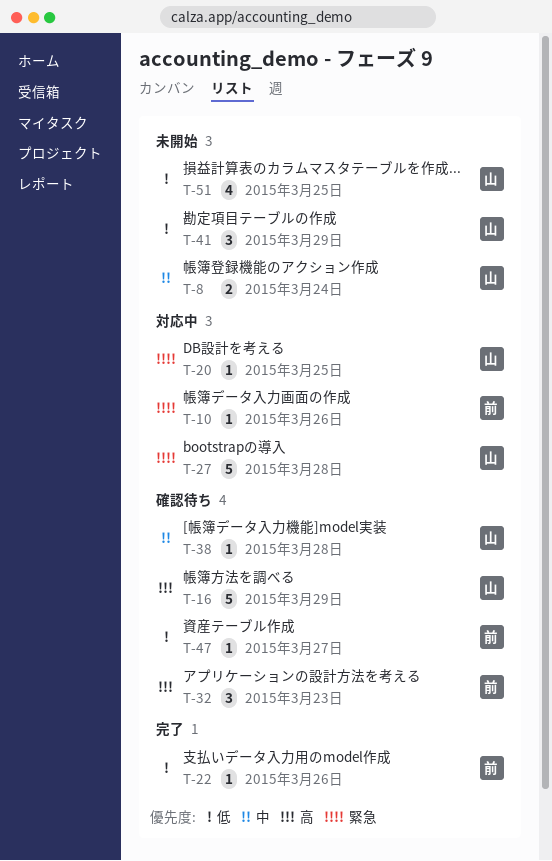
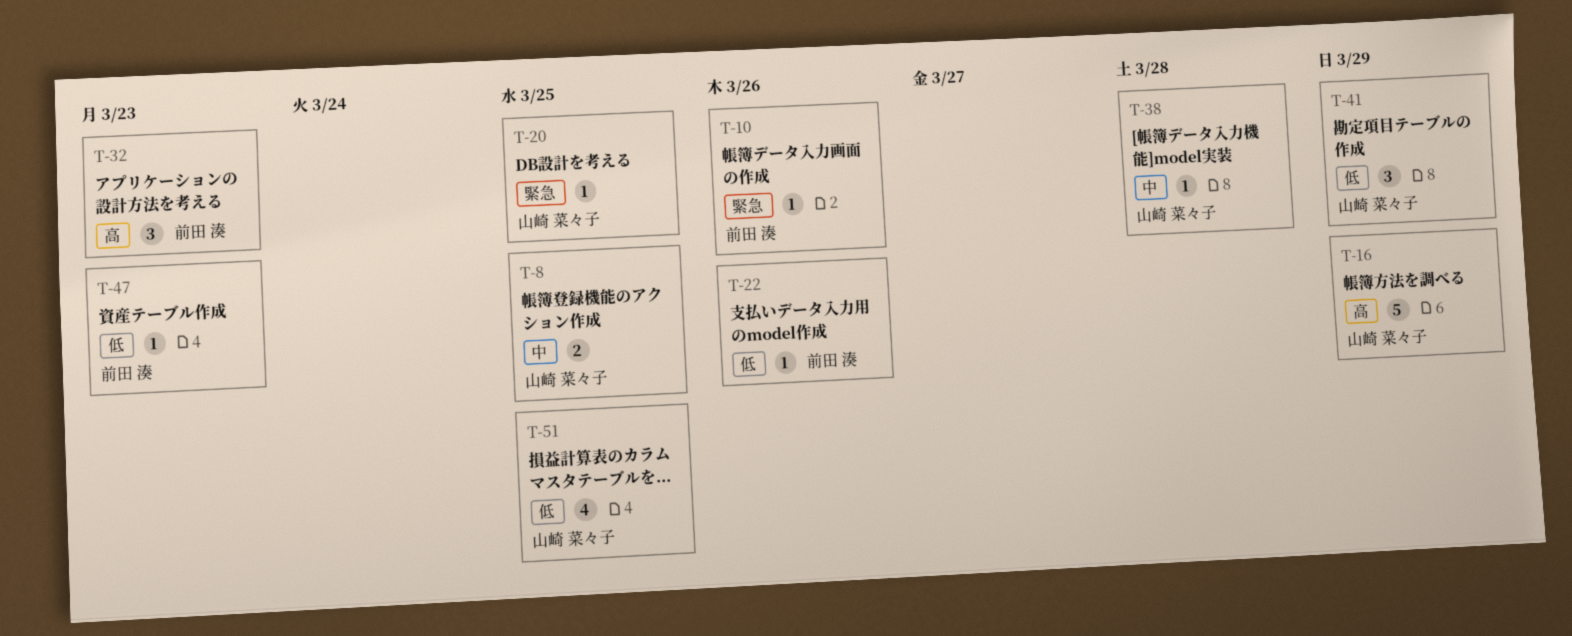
T-8, due: Mar 24 -> Mar 25
T-27: present -> none
T-47, due: Mar 27 -> Mar 23

